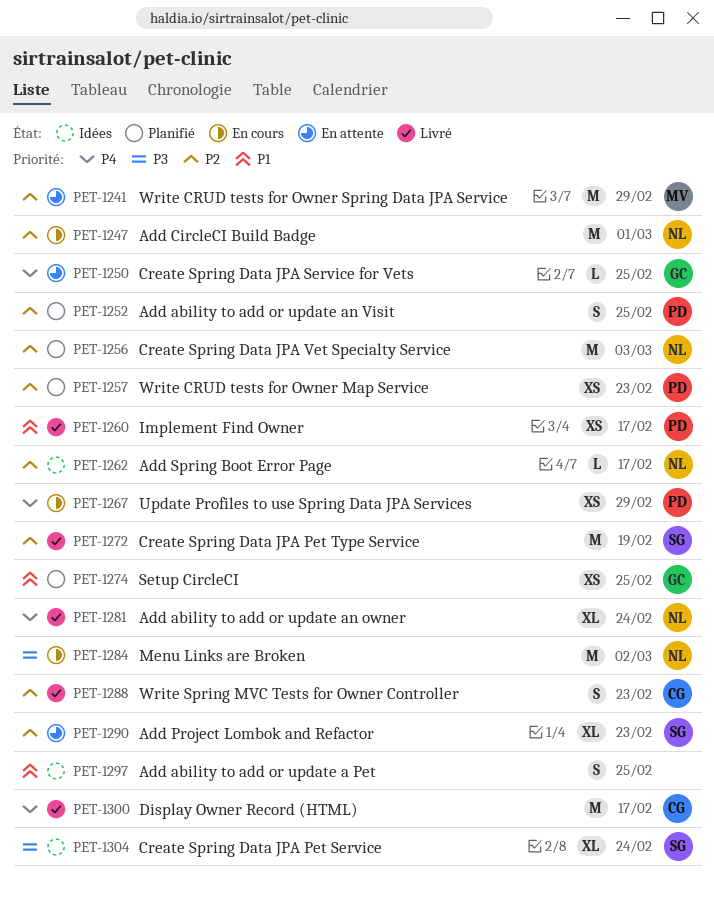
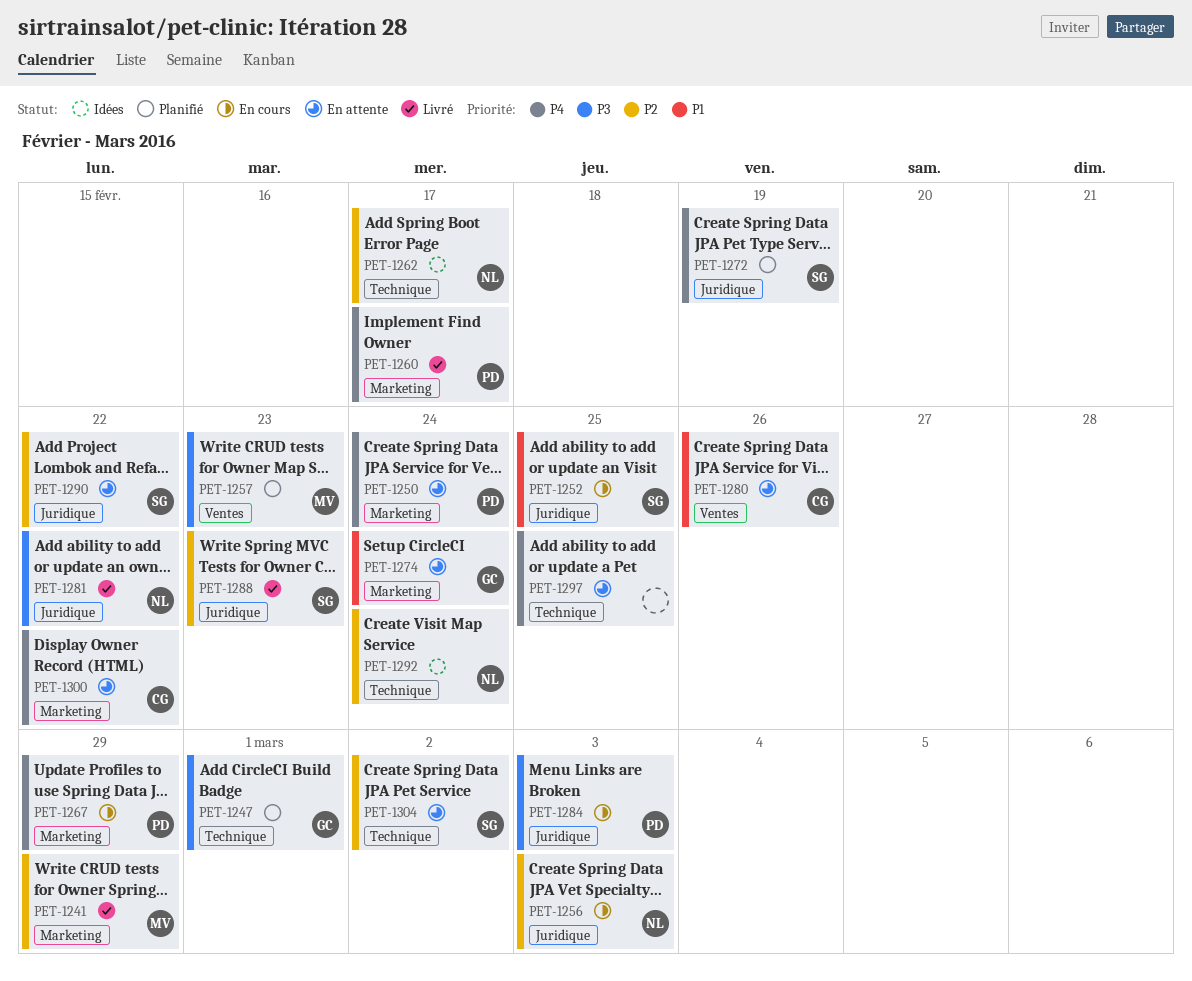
PET-1241, status: En attente -> Livré
PET-1247, status: En cours -> Planifié
PET-1247, owner: NL -> GC
PET-1247, priority: P2 -> P3
PET-1250, owner: GC -> PD
PET-1250, due: Feb 25 -> Feb 24
PET-1252, status: Planifié -> En cours
PET-1252, owner: PD -> SG
PET-1252, priority: P2 -> P1
PET-1256, status: Planifié -> En cours
PET-1257, owner: PD -> MV
PET-1257, priority: P2 -> P3
PET-1260, priority: P1 -> P4
PET-1272, status: Livré -> Planifié
PET-1272, priority: P2 -> P4
PET-1274, status: Planifié -> En attente
PET-1274, due: Feb 25 -> Feb 24
PET-1280: none -> present
PET-1281, priority: P4 -> P3
PET-1281, due: Feb 24 -> Feb 22
PET-1284, owner: NL -> PD
PET-1284, due: Mar 2 -> Mar 3
PET-1288, owner: CG -> SG
PET-1290, due: Feb 23 -> Feb 22
PET-1292: none -> present
PET-1297, status: Idées -> En attente
PET-1297, priority: P1 -> P4
PET-1300, status: Livré -> En attente
PET-1300, due: Feb 17 -> Feb 22
PET-1304, status: Idées -> En attente
PET-1304, priority: P3 -> P2
PET-1304, due: Feb 24 -> Mar 2

